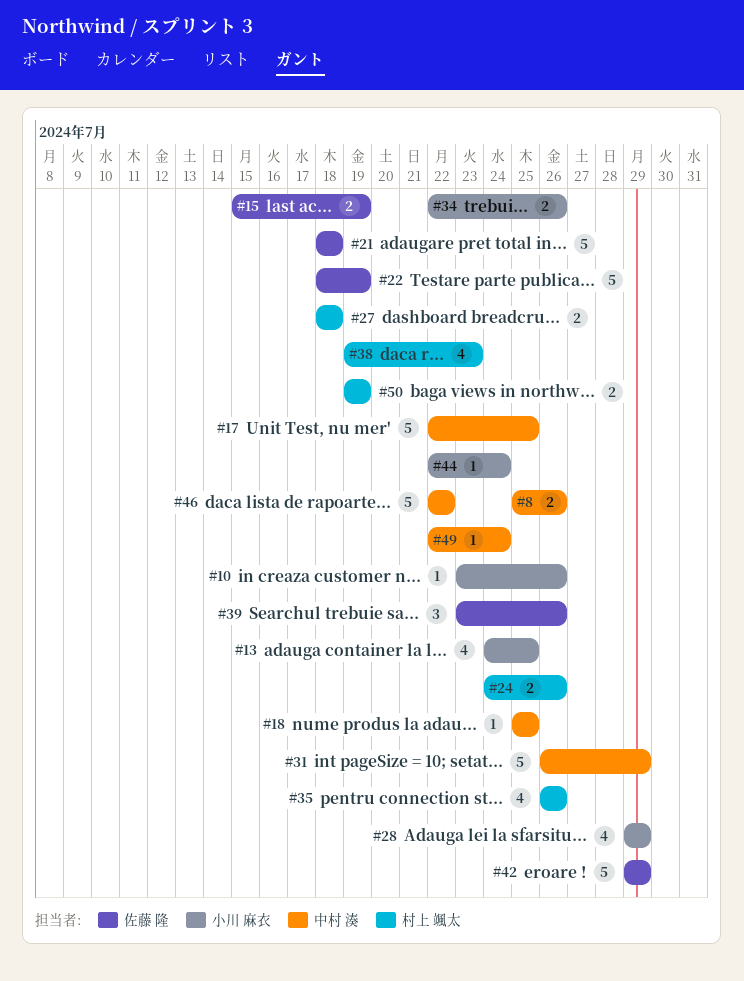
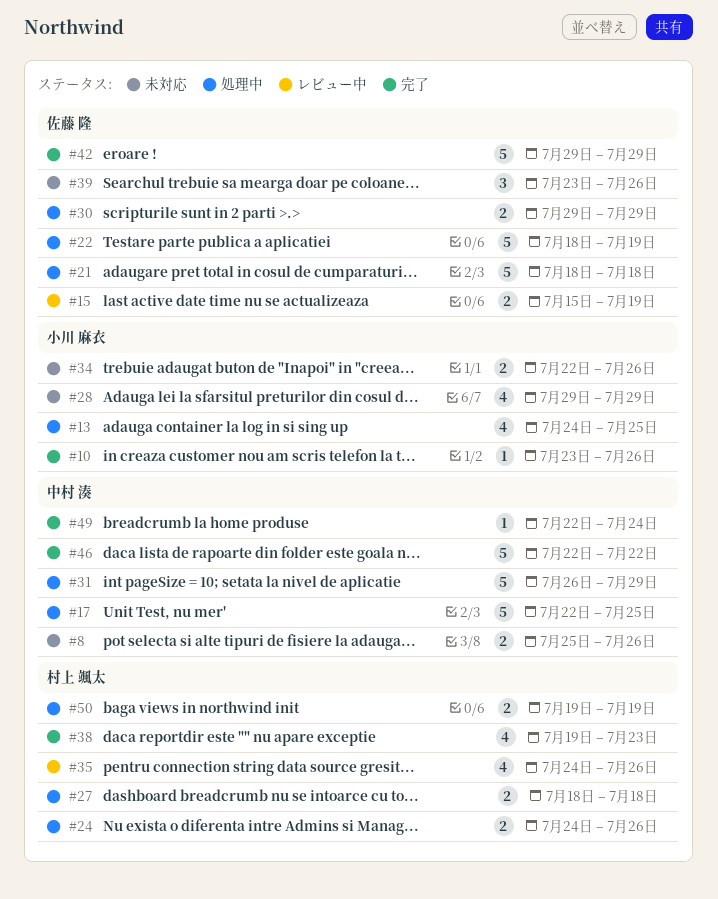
#18: present -> none
#30: none -> present
#35, start: Jul 26 -> Jul 24
#44: present -> none

